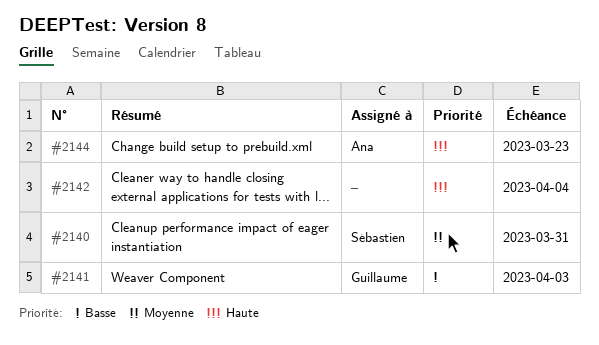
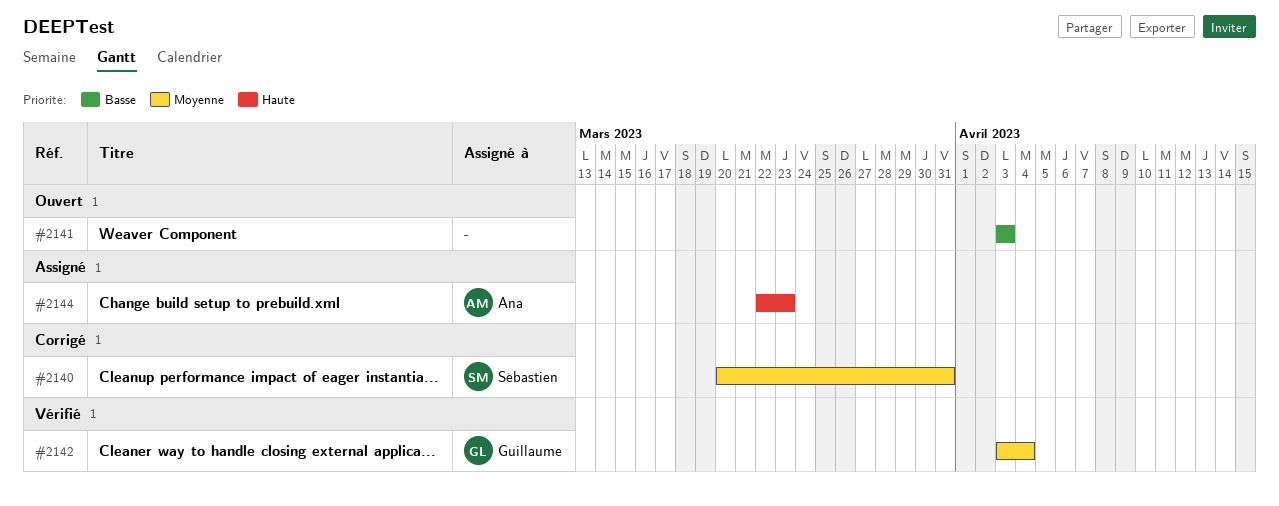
#2141, owner: Guillaume -> none
#2142, owner: none -> Guillaume
#2142, priority: Haute -> Moyenne

